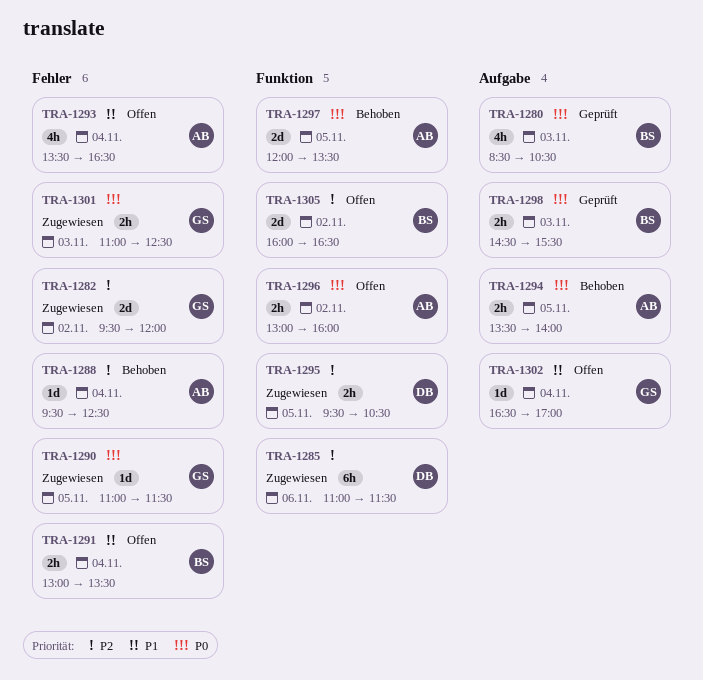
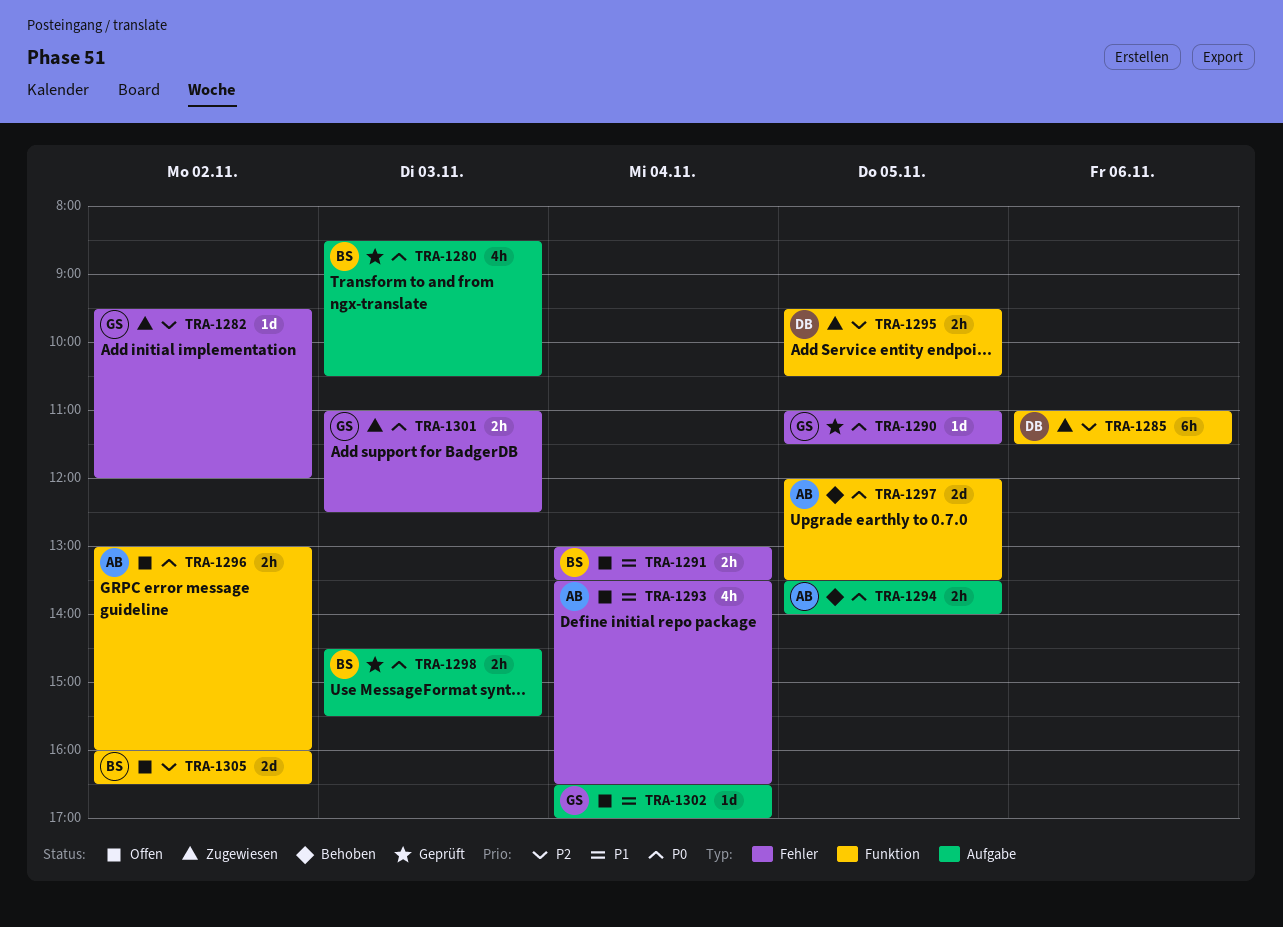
TRA-1282, estimate: 2d -> 1d
TRA-1288: present -> none
TRA-1290, status: Zugewiesen -> Geprüft

